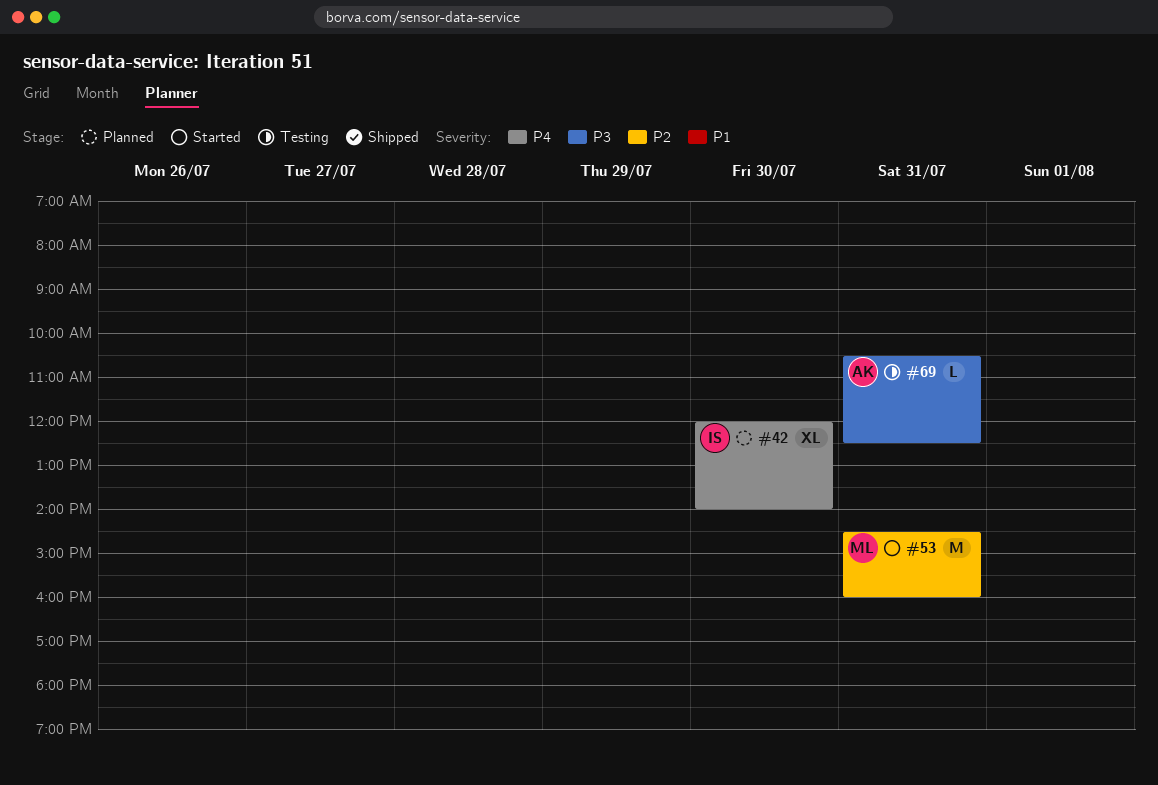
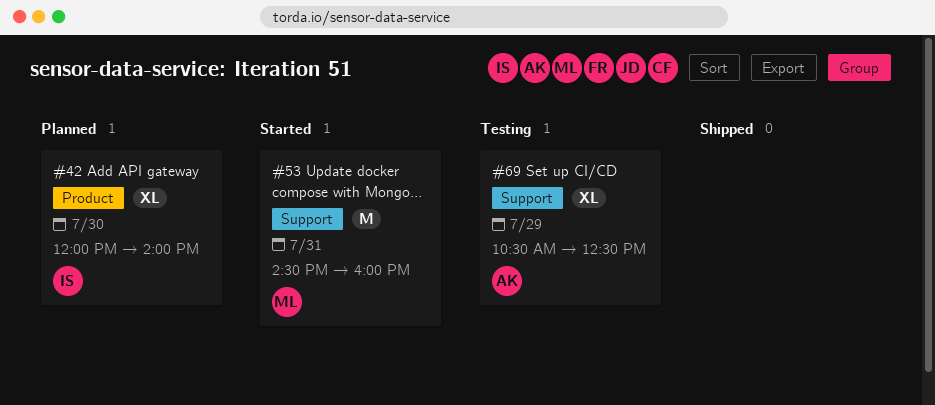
#69, estimate: L -> XL
#69, day: Jul 31 -> Jul 29

